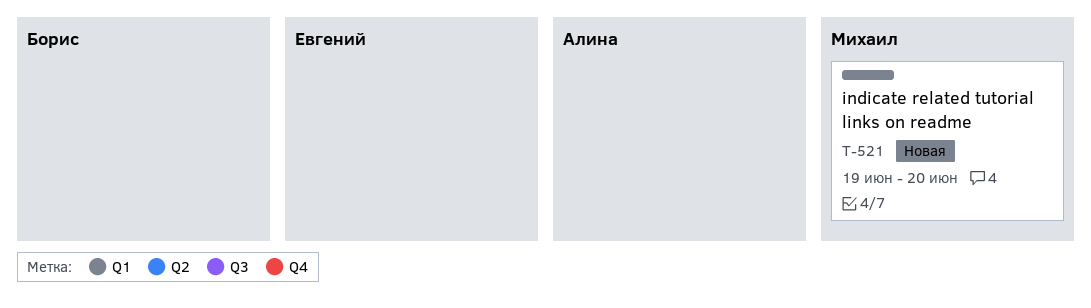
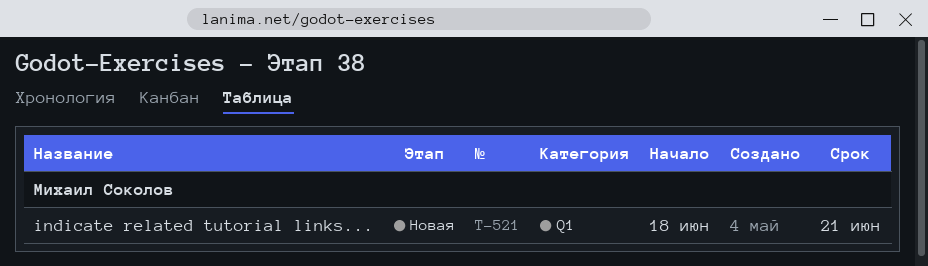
T-521, start: Jun 19 -> Jun 18
T-521, due: Jun 20 -> Jun 21

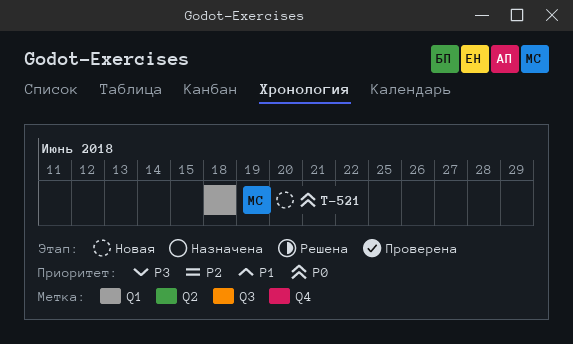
T-521, due: Jun 21 -> Jun 18

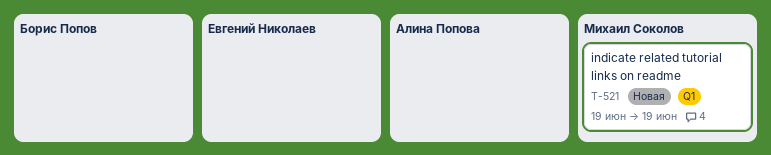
T-521, start: Jun 18 -> Jun 19
T-521, due: Jun 18 -> Jun 19

